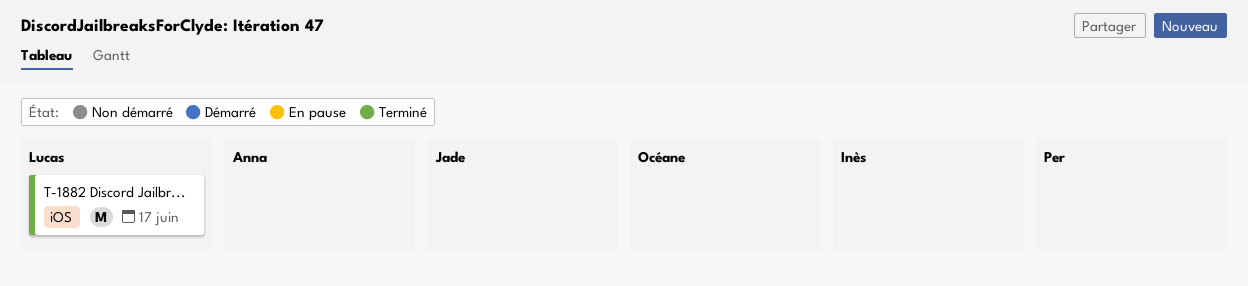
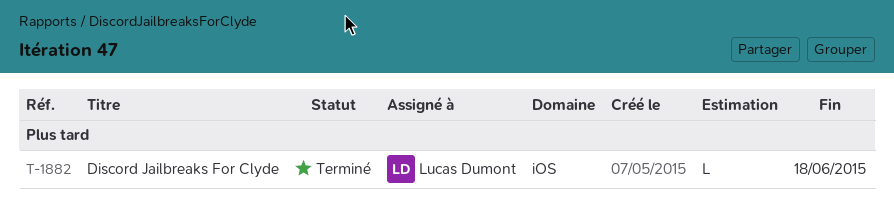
T-1882, estimate: M -> L
T-1882, due: Jun 17 -> Jun 18

